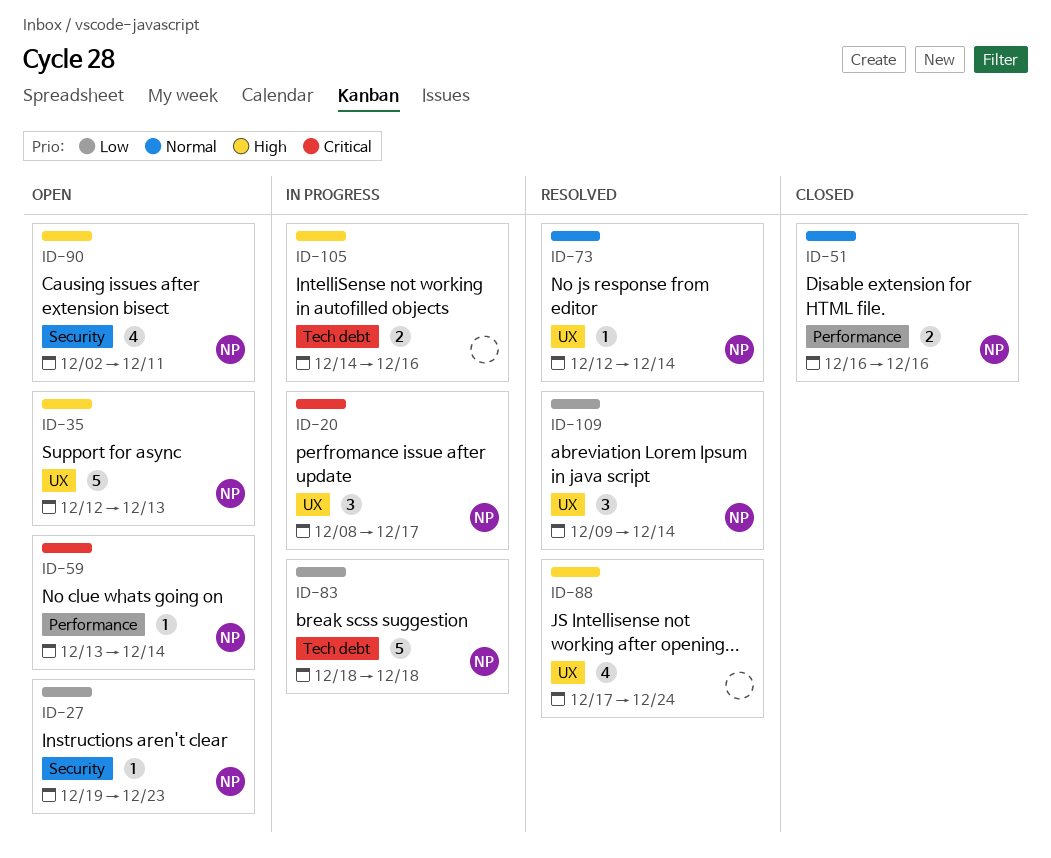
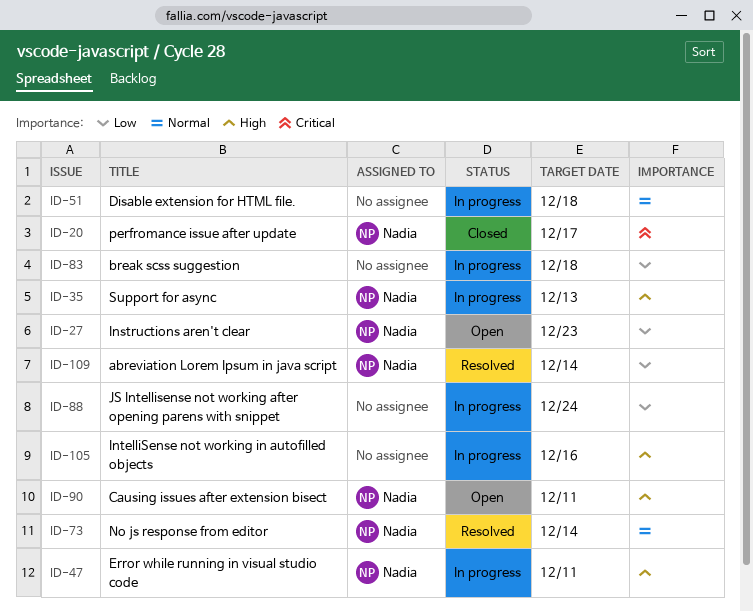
ID-20, status: In progress -> Closed
ID-35, status: Open -> In progress
ID-47: none -> present
ID-51, status: Closed -> In progress
ID-51, owner: Nadia -> none
ID-51, due: Dec 16 -> Dec 18
ID-59: present -> none
ID-83, owner: Nadia -> none
ID-88, status: Resolved -> In progress
ID-88, priority: High -> Low

